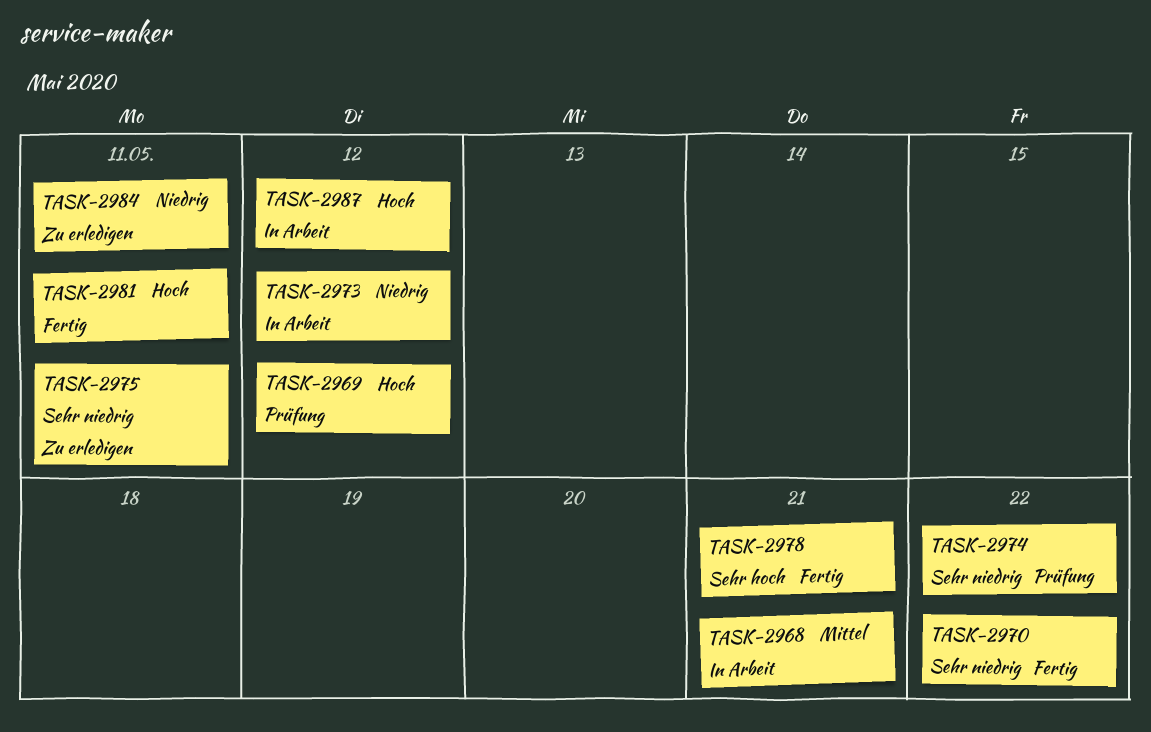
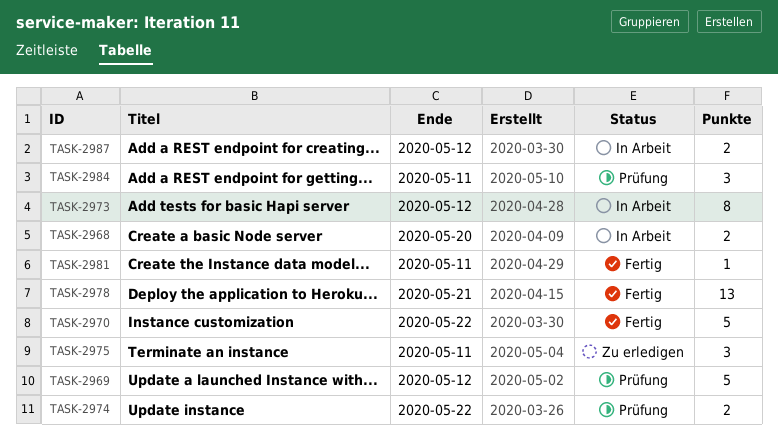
TASK-2968, due: May 21 -> May 20
TASK-2984, status: Zu erledigen -> Prüfung

